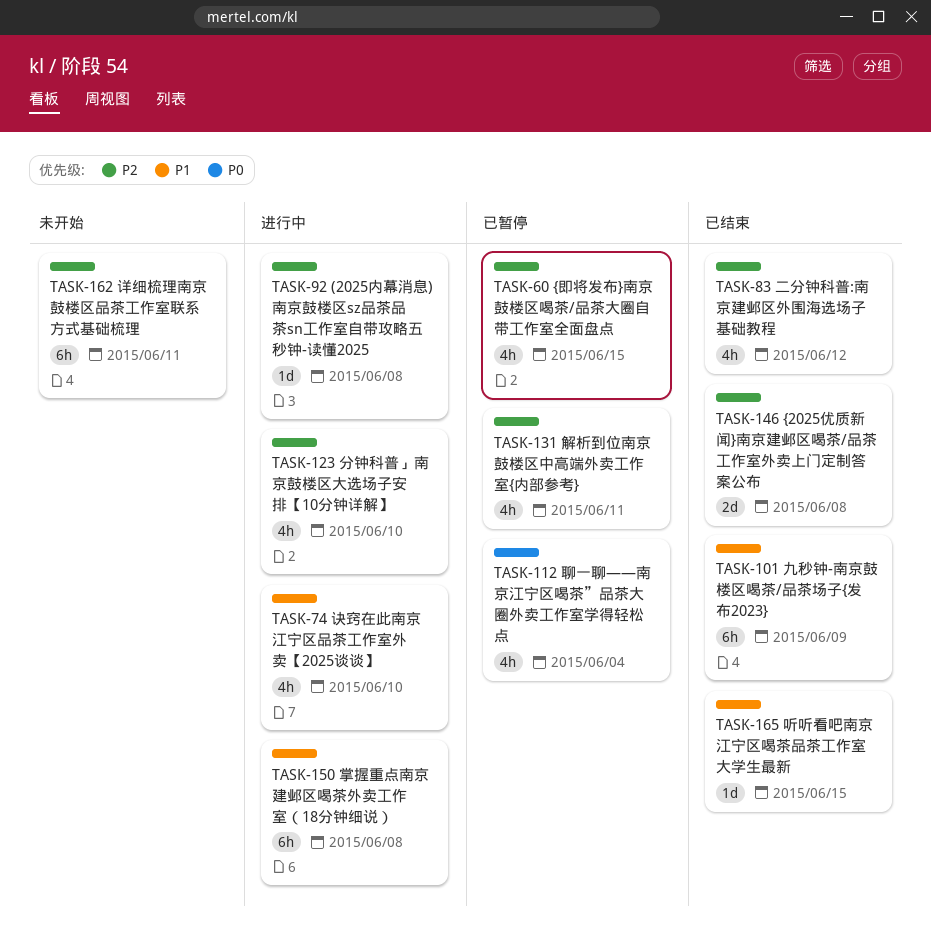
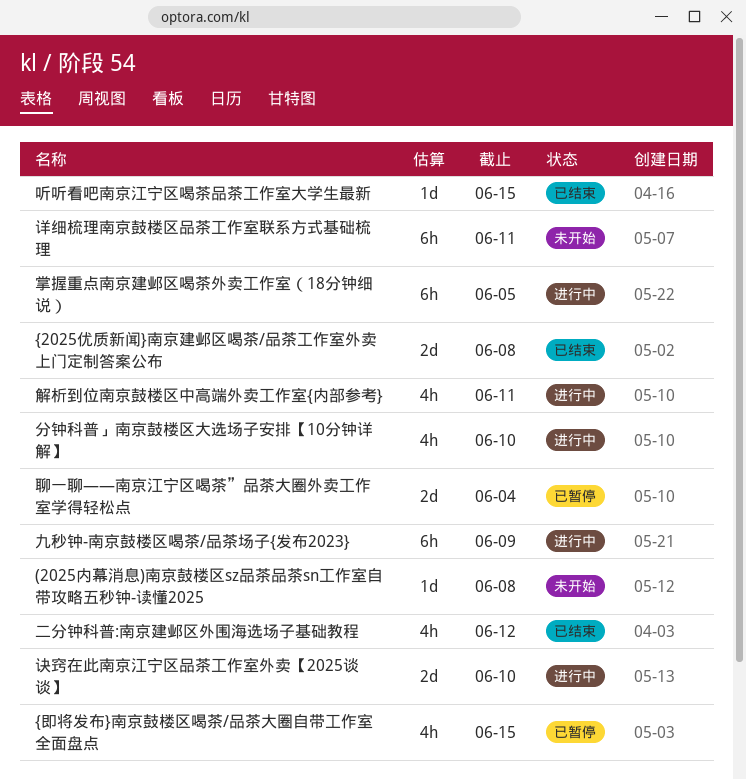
(2025内幕消息)南京鼓楼区sz品茶品茶sn工作室自带攻略五秒钟-读懂2025, status: 进行中 -> 未开始
九秒钟-南京鼓楼区喝茶/品茶场子{发布2023}, status: 已结束 -> 进行中
掌握重点南京建邺区喝茶外卖工作室（18分钟细说）, due: Jun 8 -> Jun 5
聊一聊——南京江宁区喝茶”品茶大圈外卖工作室学得轻松点, estimate: 4h -> 2d
解析到位南京鼓楼区中高端外卖工作室{内部参考}, status: 已暂停 -> 进行中
诀窍在此南京江宁区品茶工作室外卖【2025谈谈】, estimate: 4h -> 2d

